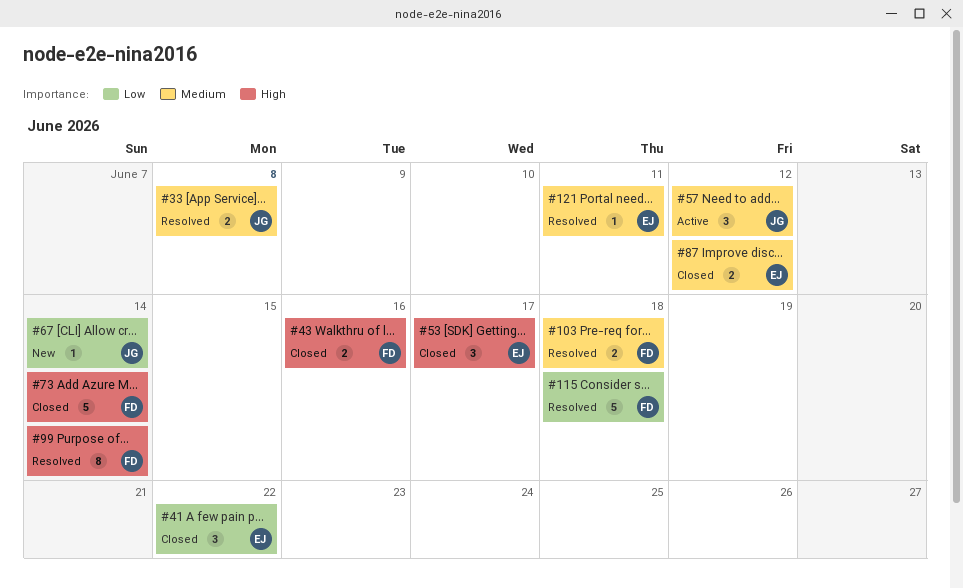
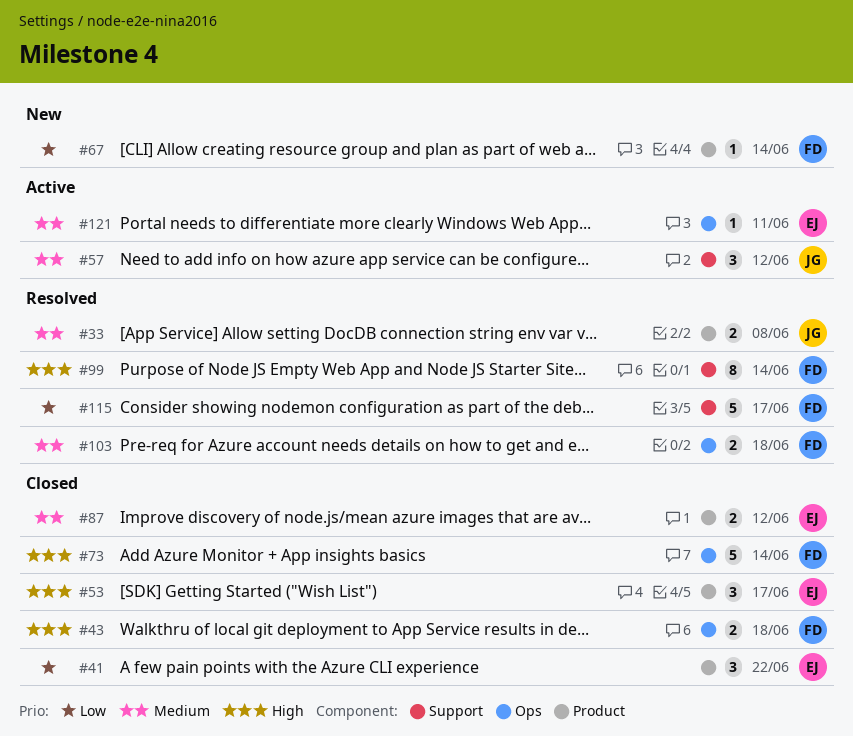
#43, due: Jun 16 -> Jun 18
#67, owner: JG -> FD
#115, due: Jun 18 -> Jun 17
#121, status: Resolved -> Active

